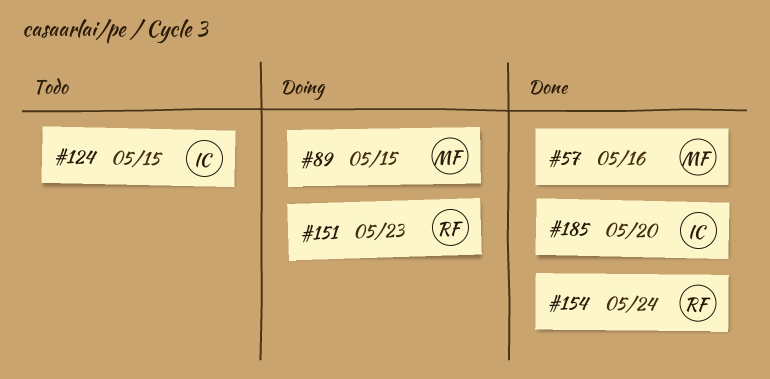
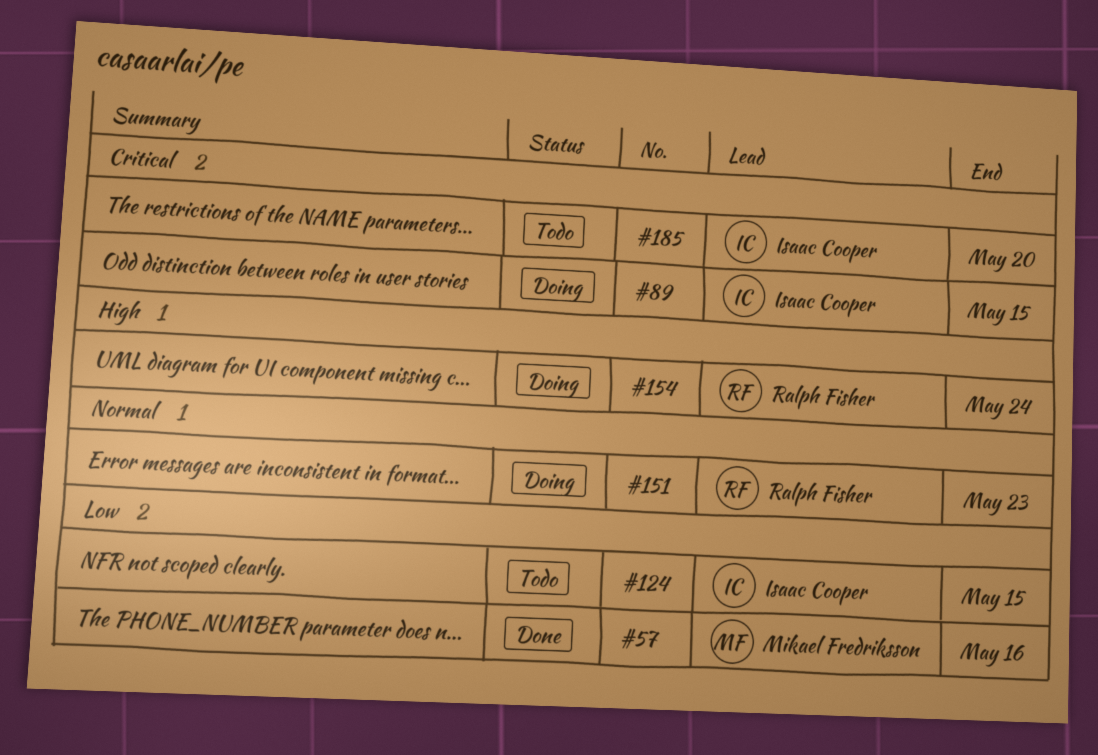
#89, owner: Mikael Fredriksson -> Isaac Cooper
#154, status: Done -> Doing
#185, status: Done -> Todo

